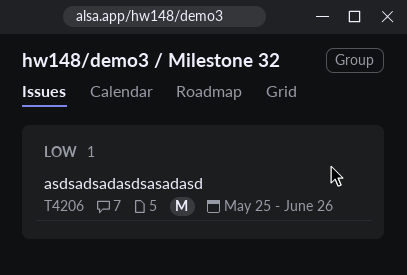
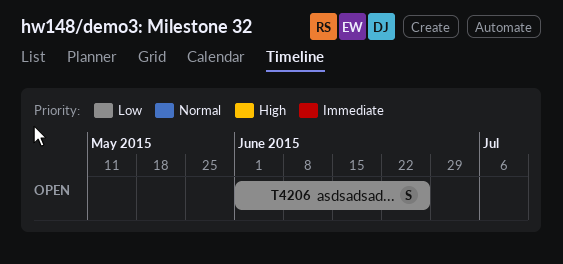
T4206, estimate: M -> S
T4206, start: May 25 -> Jun 1

